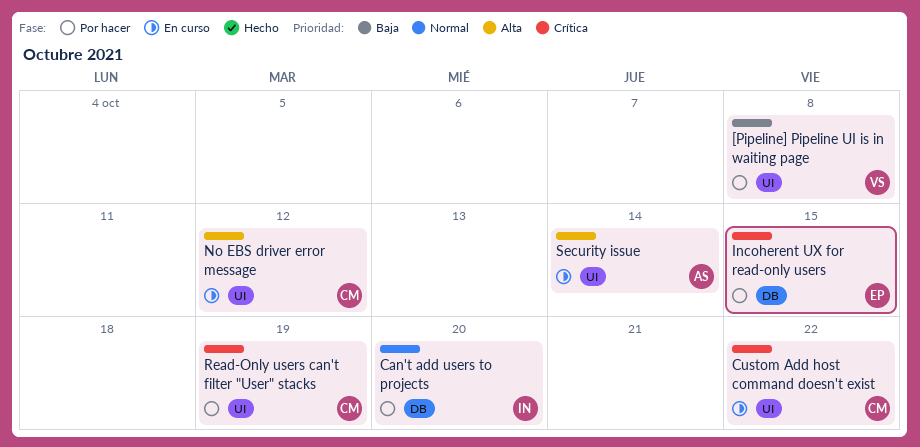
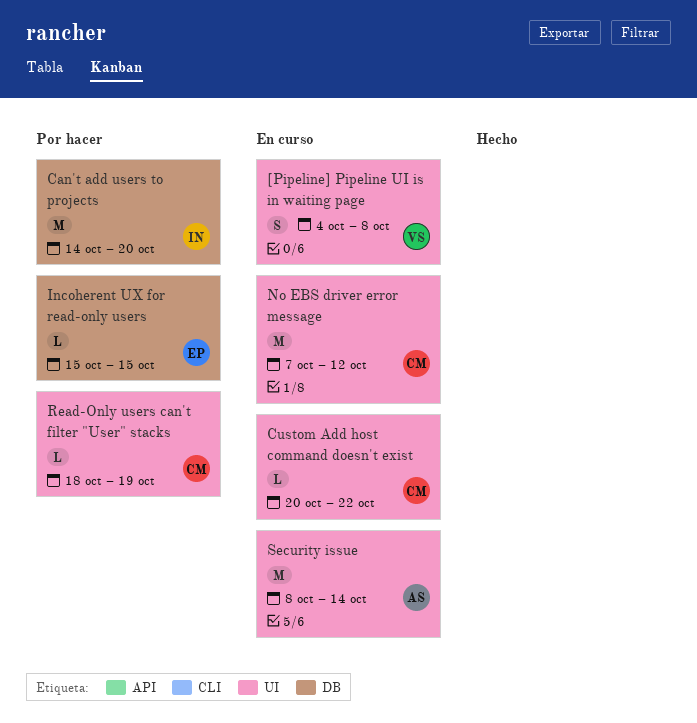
[Pipeline] Pipeline UI is in waiting page, status: Por hacer -> En curso

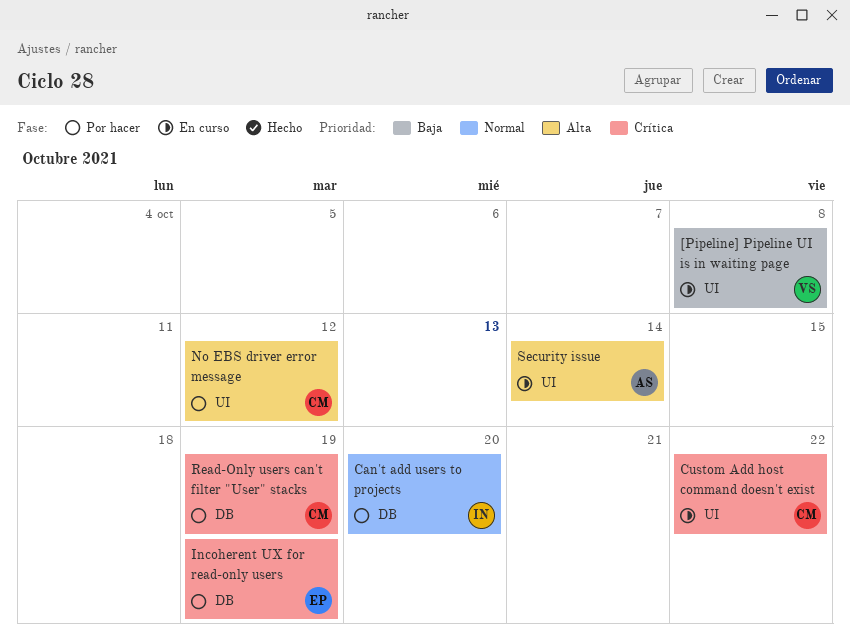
Incoherent UX for read-only users, due: Oct 15 -> Oct 19
No EBS driver error message, status: En curso -> Por hacer
Read-Only users can't filter "User" stacks, label: UI -> DB

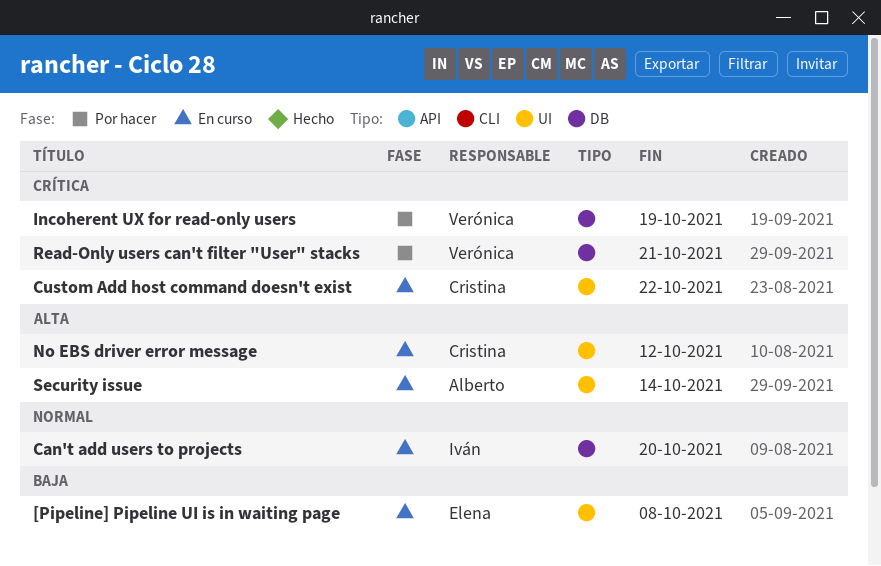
[Pipeline] Pipeline UI is in waiting page, owner: Verónica -> Elena
Can't add users to projects, status: Por hacer -> En curso
Incoherent UX for read-only users, owner: Elena -> Verónica
No EBS driver error message, status: Por hacer -> En curso
Read-Only users can't filter "User" stacks, owner: Cristina -> Verónica
Read-Only users can't filter "User" stacks, due: Oct 19 -> Oct 21

